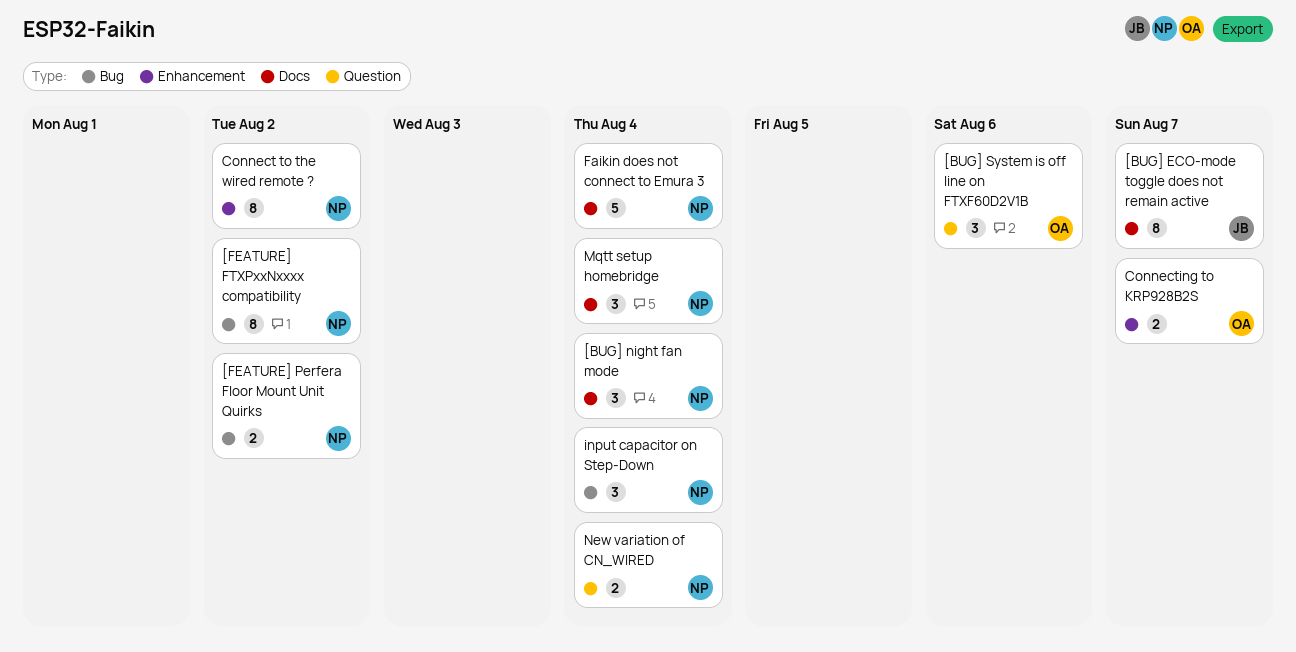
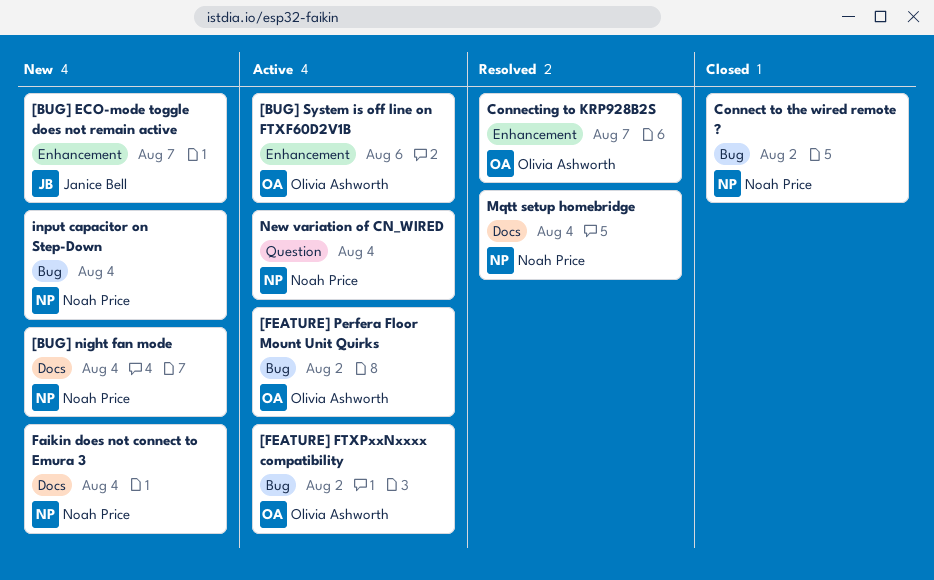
[BUG] ECO-mode toggle does not remain active, label: Docs -> Enhancement
[BUG] System is off line on FTXF60D2V1B, label: Question -> Enhancement
[FEATURE] FTXPxxNxxxx compatibility, owner: Noah Price -> Olivia Ashworth
[FEATURE] Perfera Floor Mount Unit Quirks, owner: Noah Price -> Olivia Ashworth
Connect to the wired remote ?, label: Enhancement -> Bug

